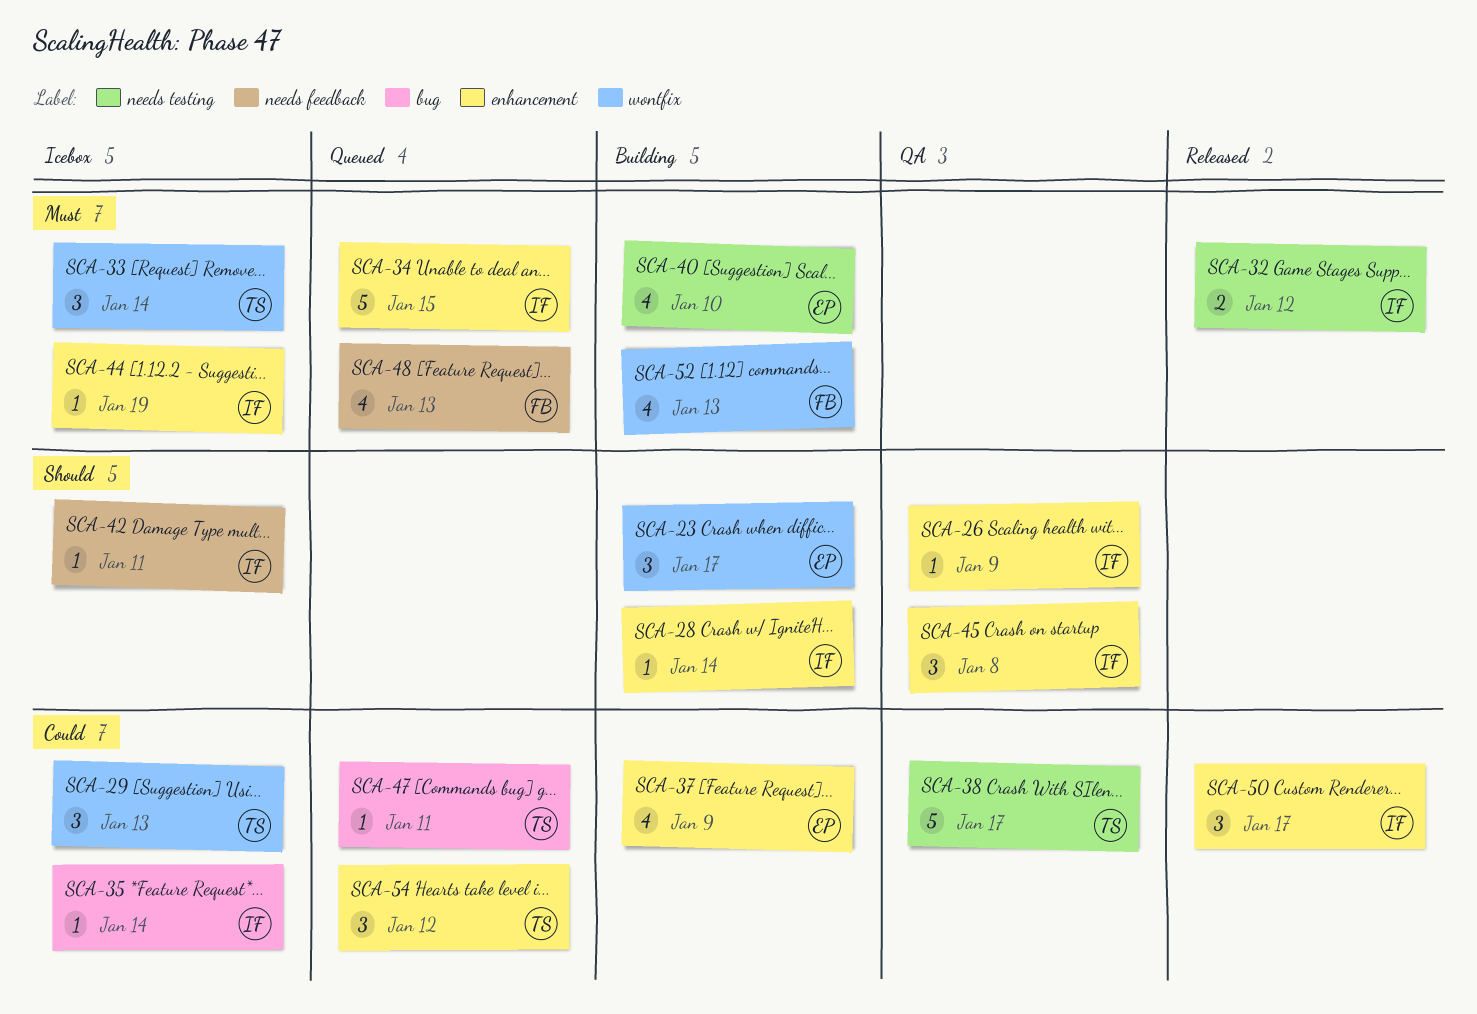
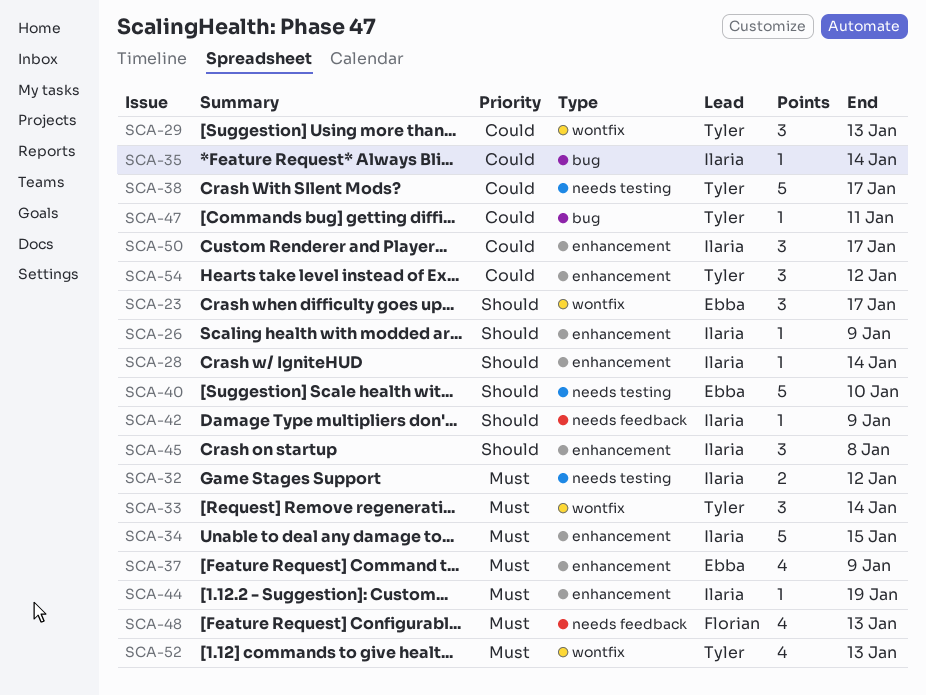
SCA-37, priority: Could -> Must
SCA-40, priority: Must -> Should
SCA-40, estimate: 4 -> 5
SCA-42, due: Jan 11 -> Jan 9
SCA-52, owner: Florian -> Tyler

